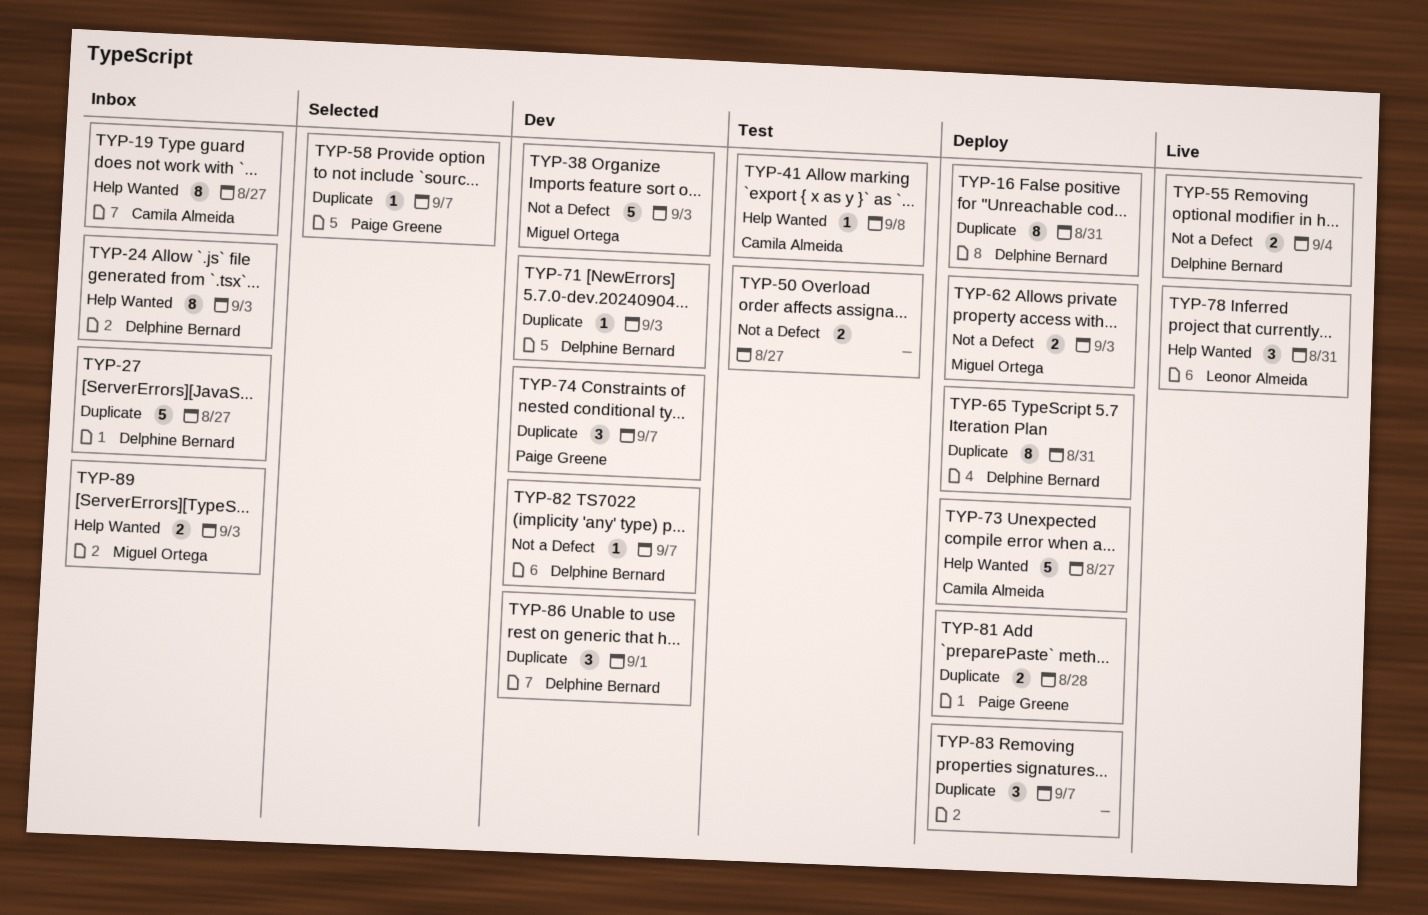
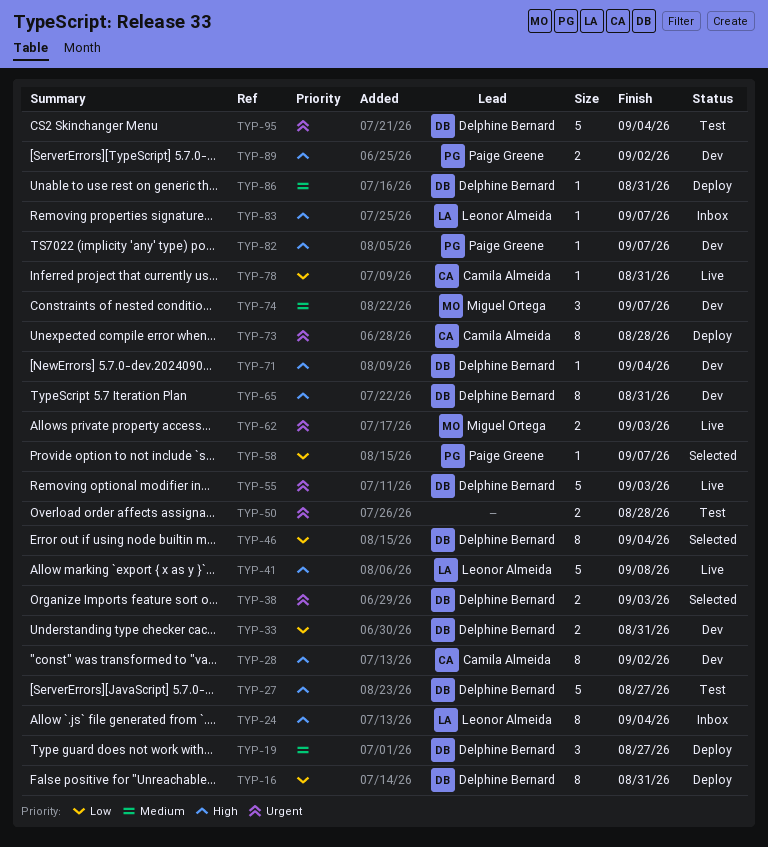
TYP-19, status: Inbox -> Deploy
TYP-19, owner: Camila Almeida -> Delphine Bernard
TYP-19, estimate: 8 -> 3
TYP-24, owner: Delphine Bernard -> Leonor Almeida
TYP-24, due: Sep 3 -> Sep 4
TYP-27, status: Inbox -> Test
TYP-28: none -> present
TYP-33: none -> present
TYP-38, status: Dev -> Selected
TYP-38, owner: Miguel Ortega -> Delphine Bernard
TYP-38, estimate: 5 -> 2
TYP-41, status: Test -> Live
TYP-41, owner: Camila Almeida -> Leonor Almeida
TYP-41, estimate: 1 -> 5
TYP-46: none -> present
TYP-50, due: Aug 27 -> Aug 28
TYP-55, estimate: 2 -> 5
TYP-55, due: Sep 4 -> Sep 3
TYP-62, status: Deploy -> Live
TYP-65, status: Deploy -> Dev
TYP-71, due: Sep 3 -> Sep 4
TYP-73, estimate: 5 -> 8
TYP-73, due: Aug 27 -> Aug 28
TYP-74, owner: Paige Greene -> Miguel Ortega
TYP-78, owner: Leonor Almeida -> Camila Almeida
TYP-78, estimate: 3 -> 1
TYP-81: present -> none
TYP-82, owner: Delphine Bernard -> Paige Greene
TYP-83, status: Deploy -> Inbox
TYP-83, owner: none -> Leonor Almeida
TYP-83, estimate: 3 -> 1
TYP-86, status: Dev -> Deploy
TYP-86, estimate: 3 -> 1
TYP-86, due: Sep 1 -> Aug 31
TYP-89, status: Inbox -> Dev
TYP-89, owner: Miguel Ortega -> Paige Greene
TYP-89, due: Sep 3 -> Sep 2
TYP-95: none -> present

